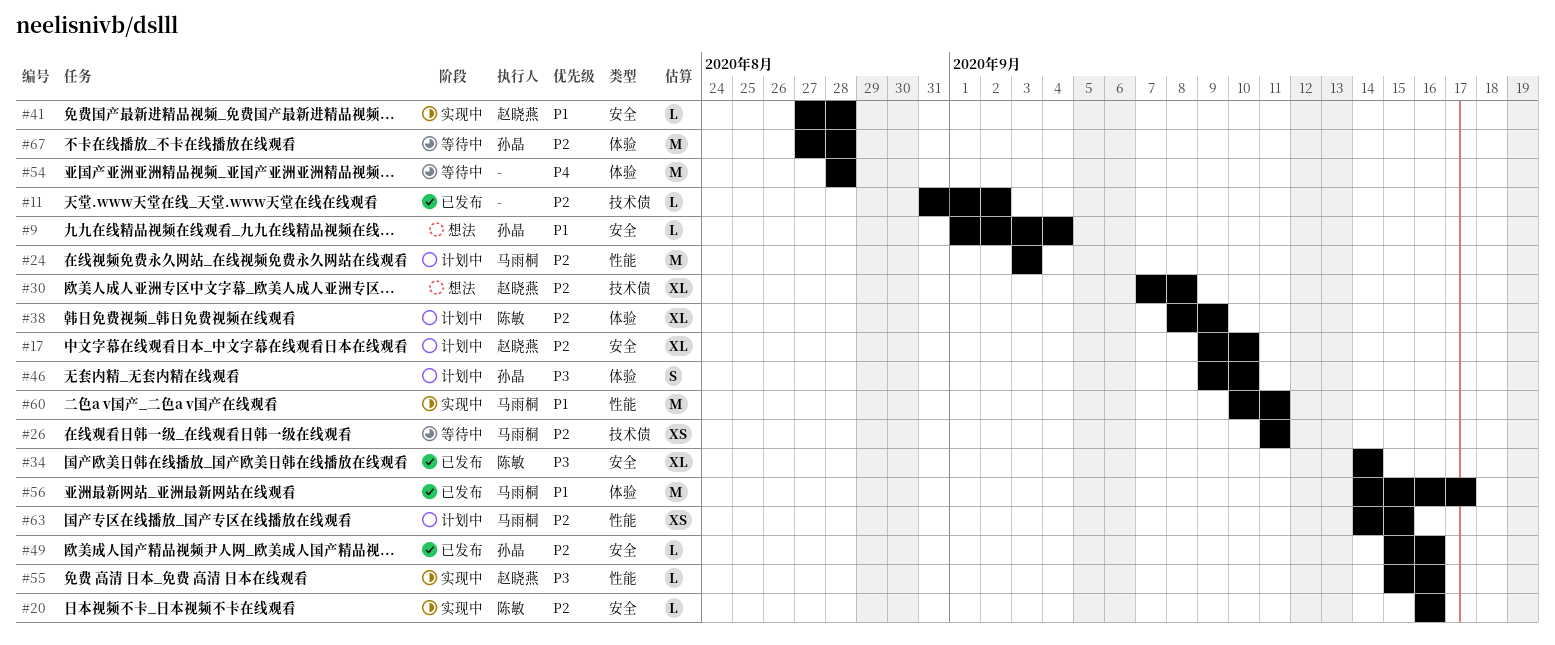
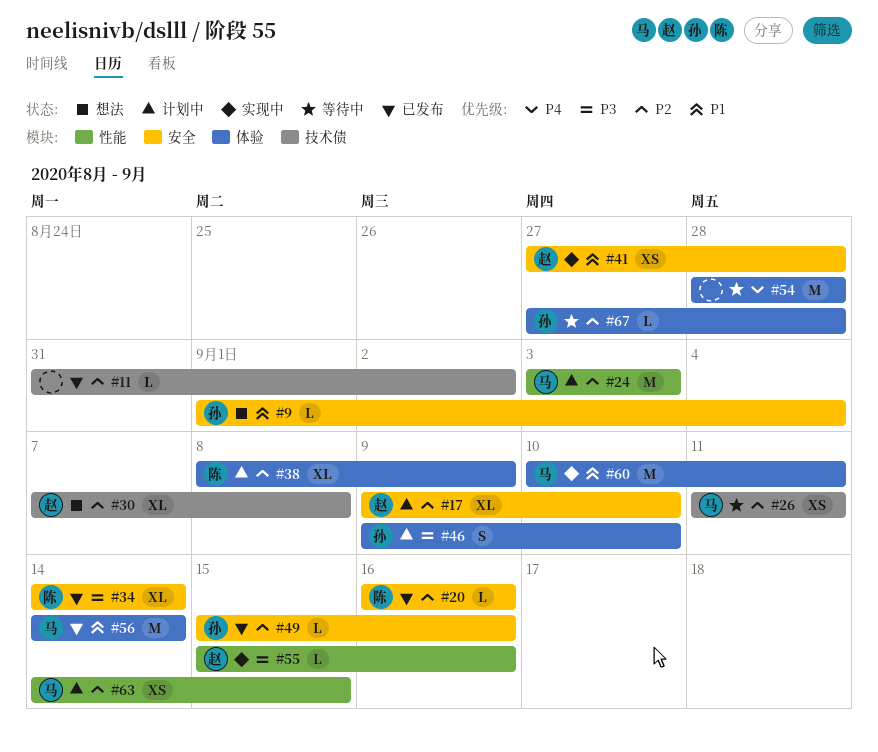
#20, status: 实现中 -> 已发布
#41, estimate: L -> XS
#56, due: Sep 17 -> Sep 14
#60, label: 性能 -> 体验
#67, estimate: M -> L

